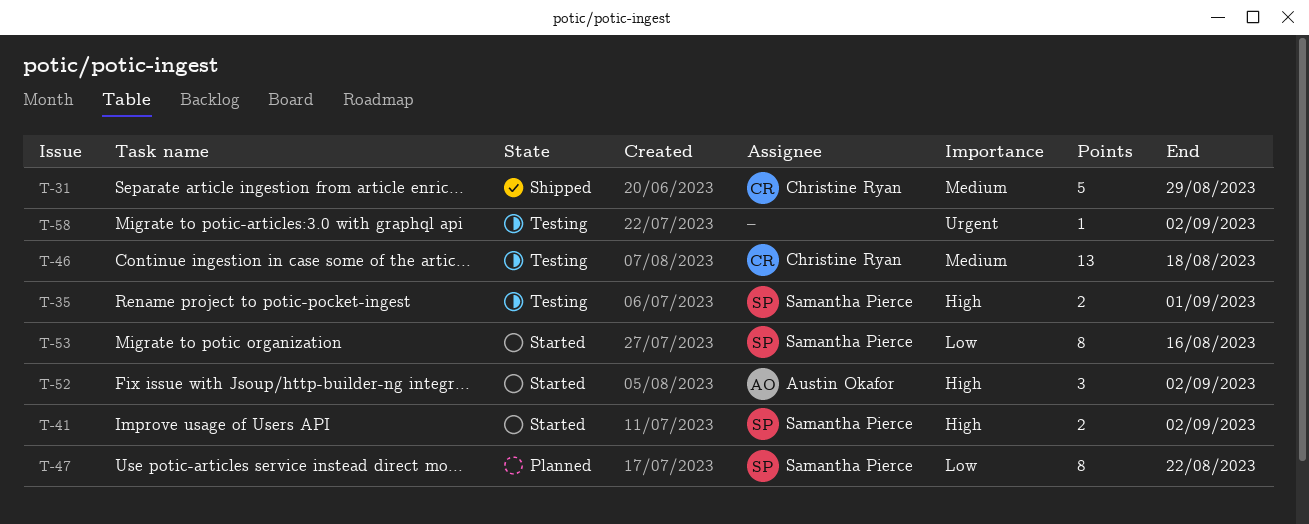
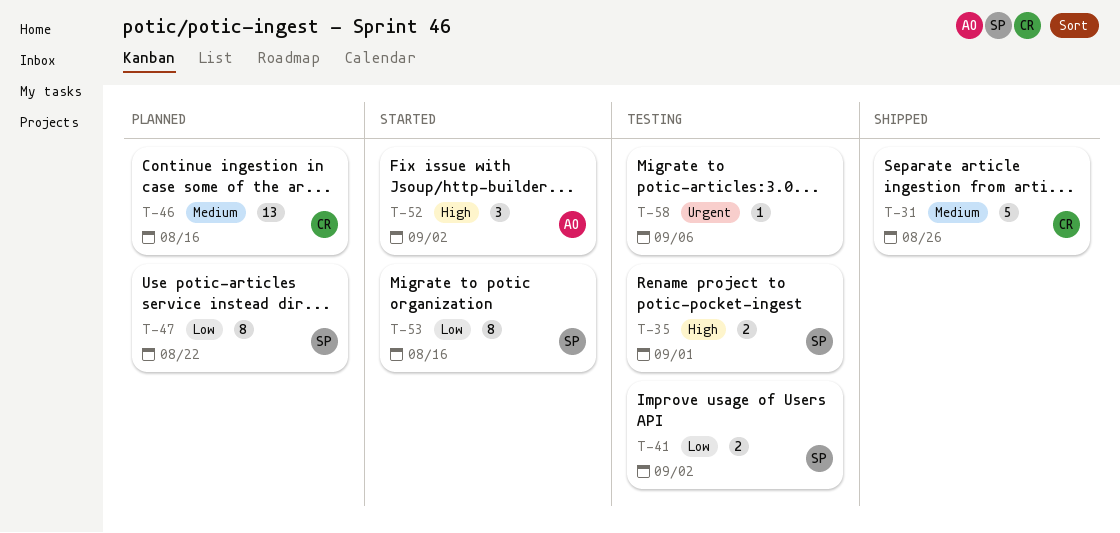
T-31, due: Aug 29 -> Aug 26
T-41, status: Started -> Testing
T-41, priority: High -> Low
T-46, status: Testing -> Planned
T-46, due: Aug 18 -> Aug 16
T-58, due: Sep 2 -> Sep 6

